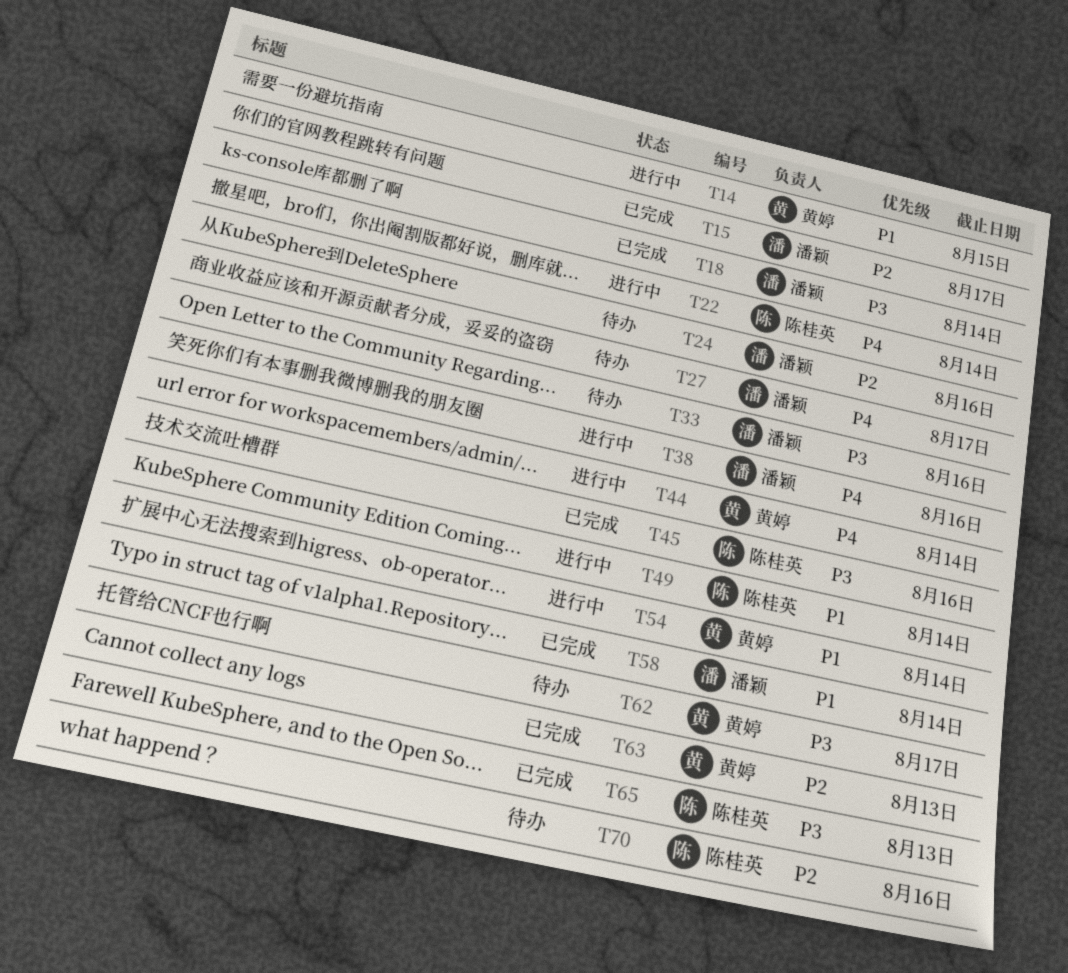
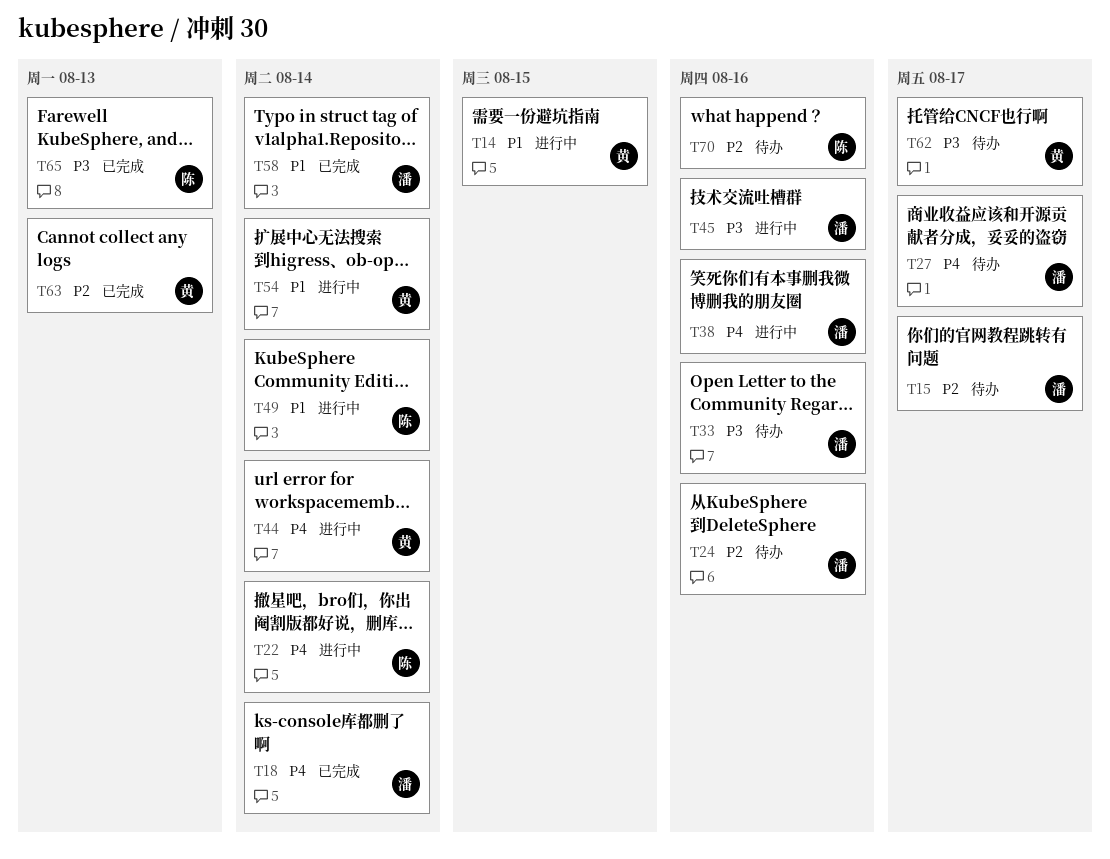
T15, status: 已完成 -> 待办
T18, priority: P3 -> P4
T45, status: 已完成 -> 进行中
T45, owner: 陈桂英 -> 潘颖

